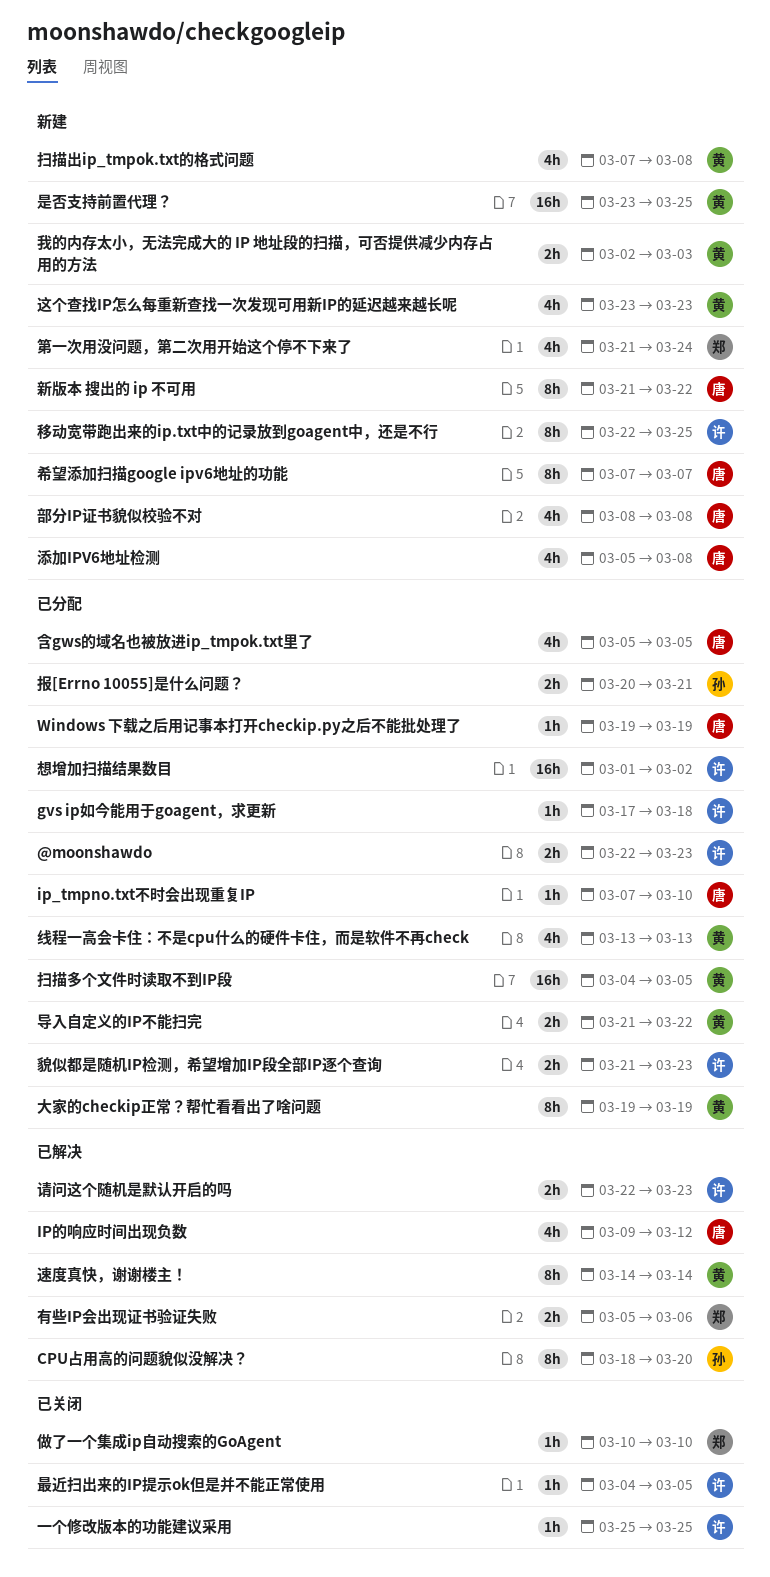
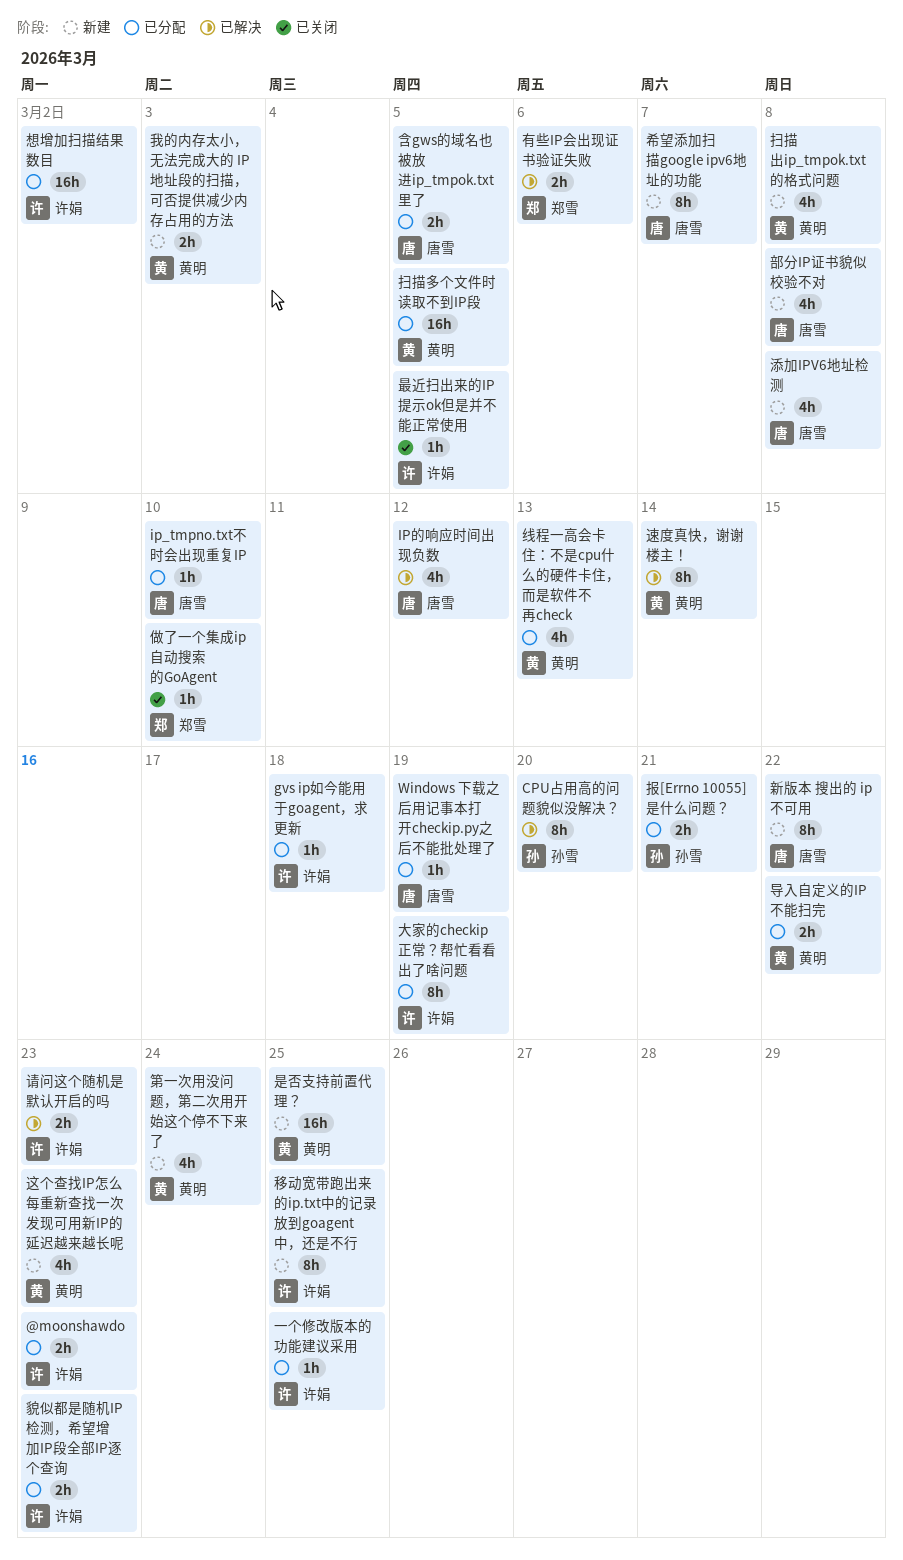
一个修改版本的功能建议采用, status: 已关闭 -> 已分配
含gws的域名也被放进ip_tmpok.txt里了, estimate: 4h -> 2h
大家的checkip正常？帮忙看看出了啥问题, owner: 黄明 -> 许娟
第一次用没问题，第二次用开始这个停不下来了, owner: 郑雪 -> 黄明

